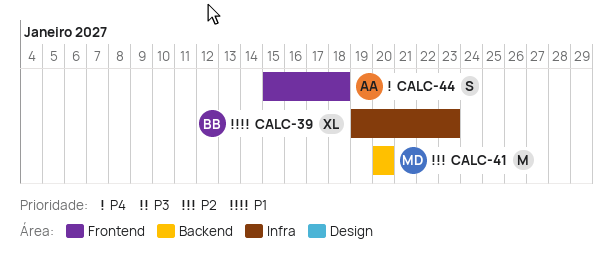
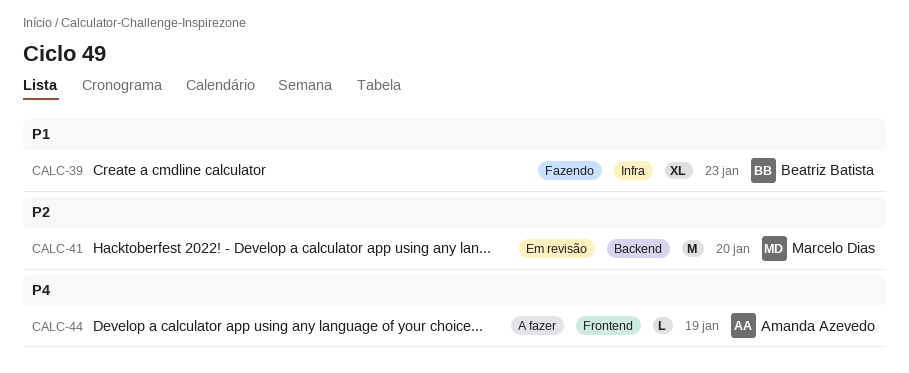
CALC-44, estimate: S -> L
CALC-44, due: Jan 18 -> Jan 19

